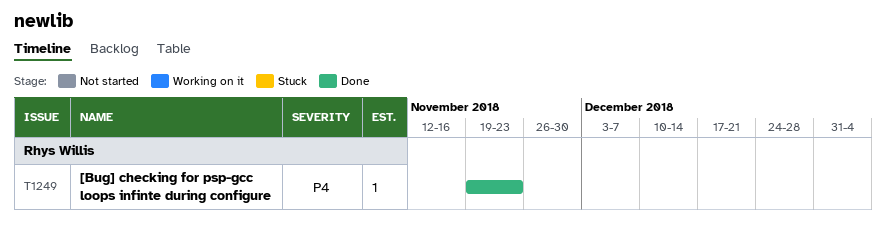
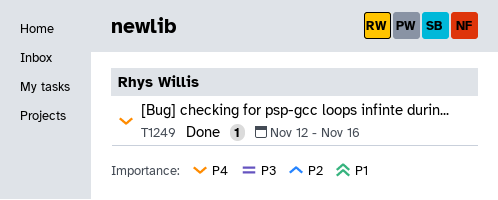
T1249, start: Nov 19 -> Nov 12
T1249, due: Nov 23 -> Nov 16

